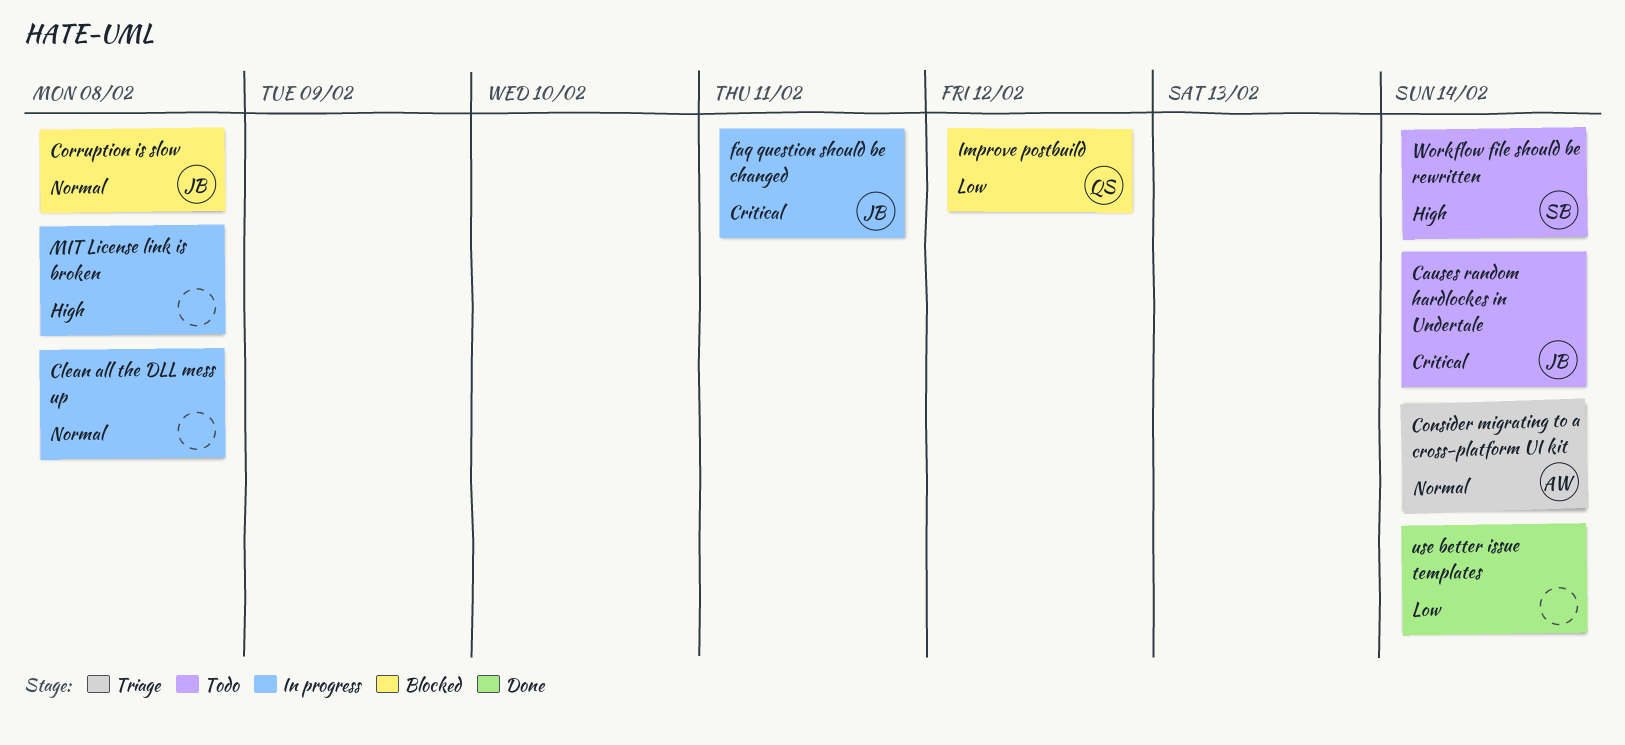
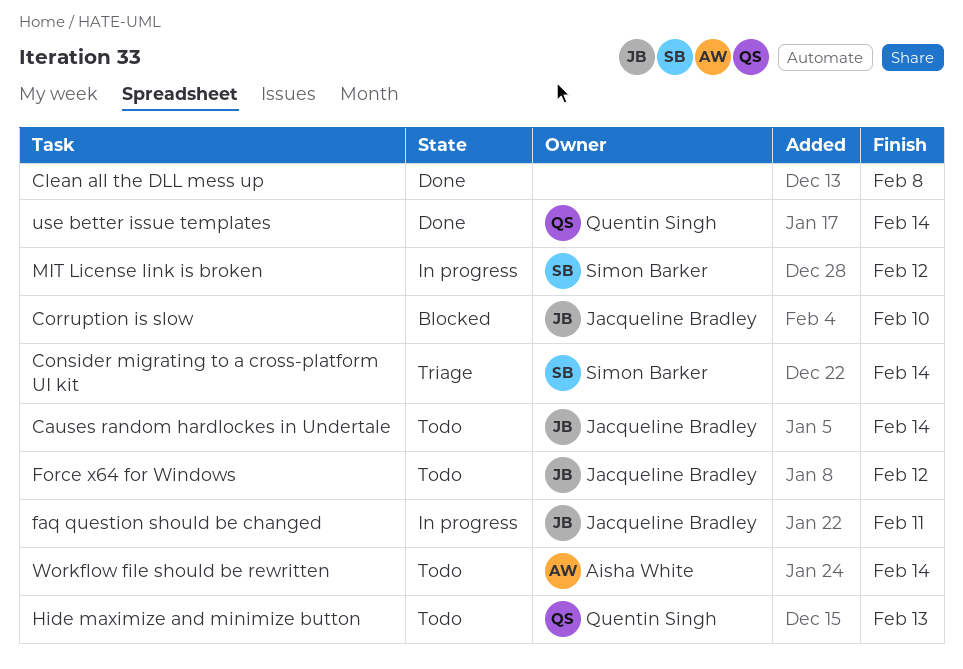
Clean all the DLL mess up, status: In progress -> Done
Consider migrating to a cross-platform UI kit, owner: Aisha White -> Simon Barker
Corruption is slow, due: Feb 8 -> Feb 10
Force x64 for Windows: none -> present
Hide maximize and minimize button: none -> present
Improve postbuild: present -> none
MIT License link is broken, owner: none -> Simon Barker
MIT License link is broken, due: Feb 8 -> Feb 12
use better issue templates, owner: none -> Quentin Singh
Workflow file should be rewritten, owner: Simon Barker -> Aisha White

